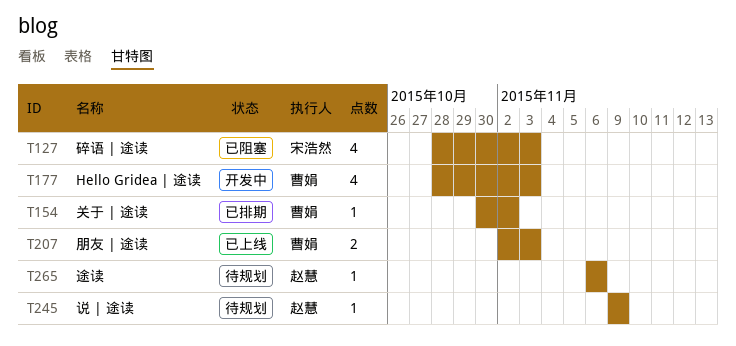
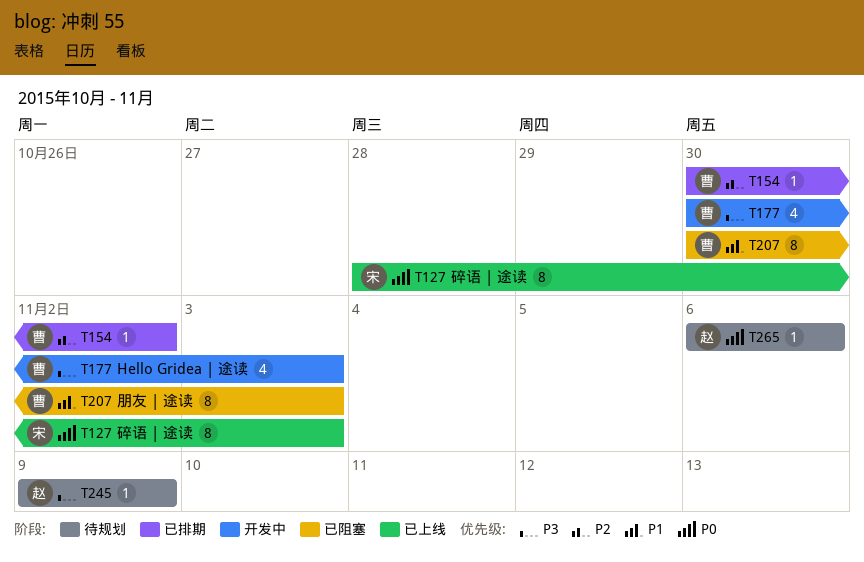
T127, status: 已阻塞 -> 已上线
T127, estimate: 4 -> 8
T177, start: Oct 28 -> Oct 30
T207, status: 已上线 -> 已阻塞
T207, estimate: 2 -> 8
T207, start: Nov 2 -> Oct 30

